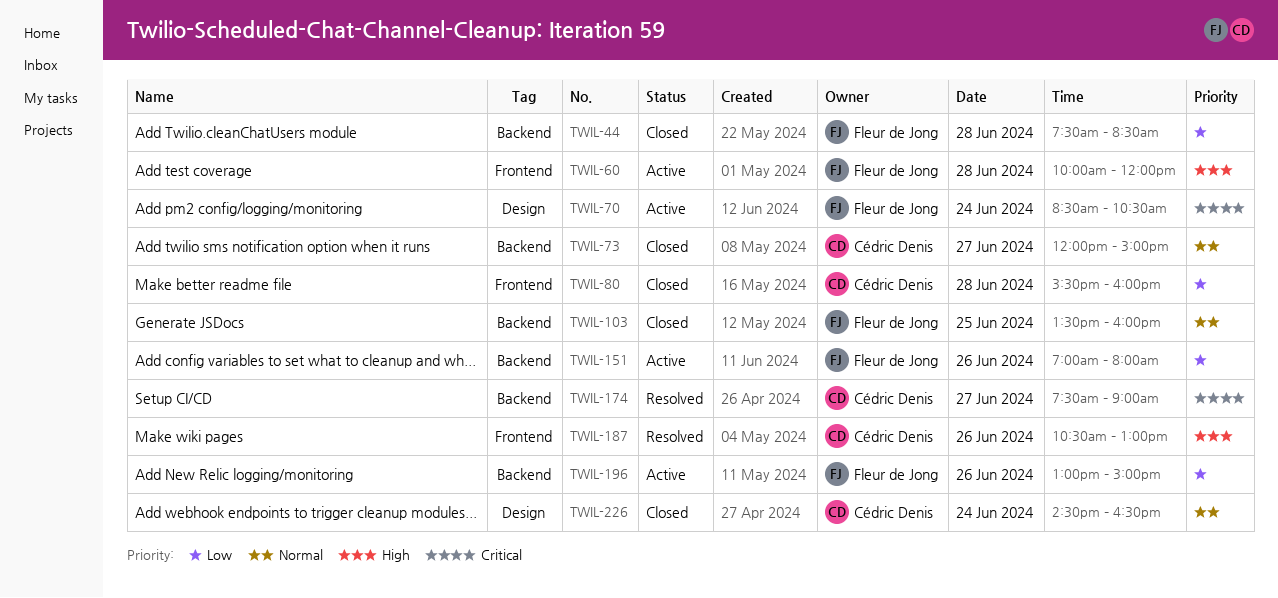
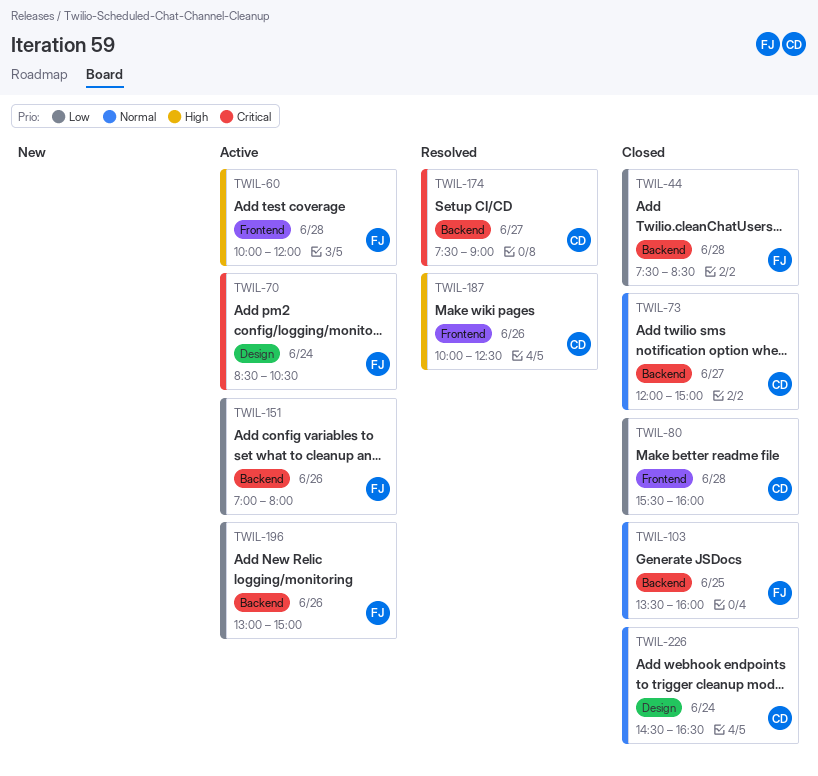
TWIL-187, begins: 10:30 -> 10:00
TWIL-187, ends: 13:00 -> 12:30

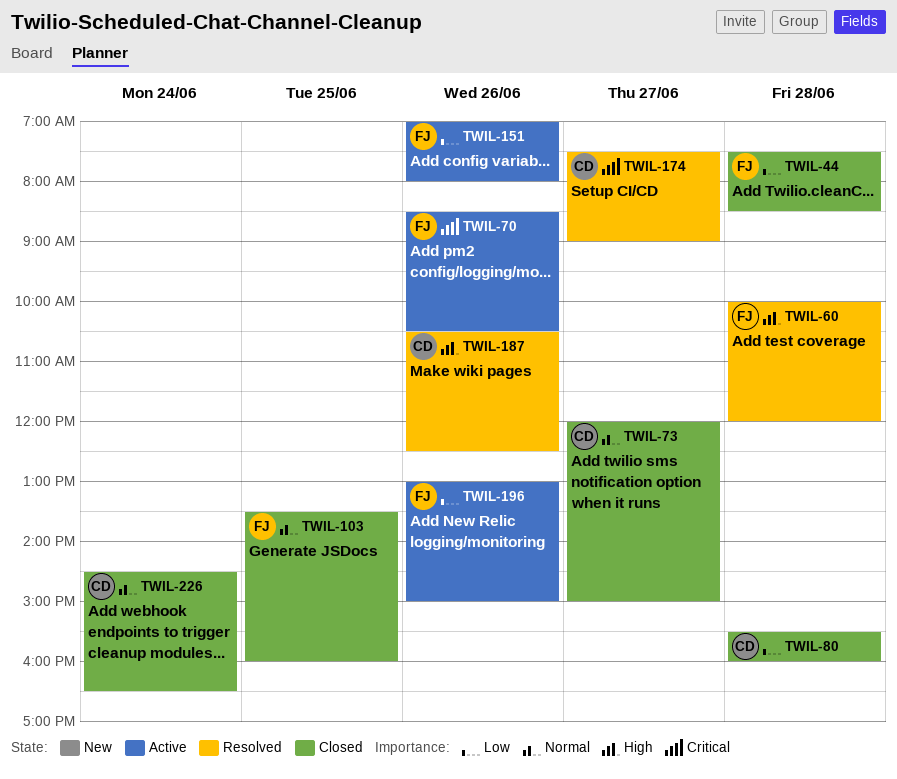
TWIL-60, status: Active -> Resolved
TWIL-70, day: Jun 24 -> Jun 26
TWIL-187, begins: 10:00 -> 10:30

